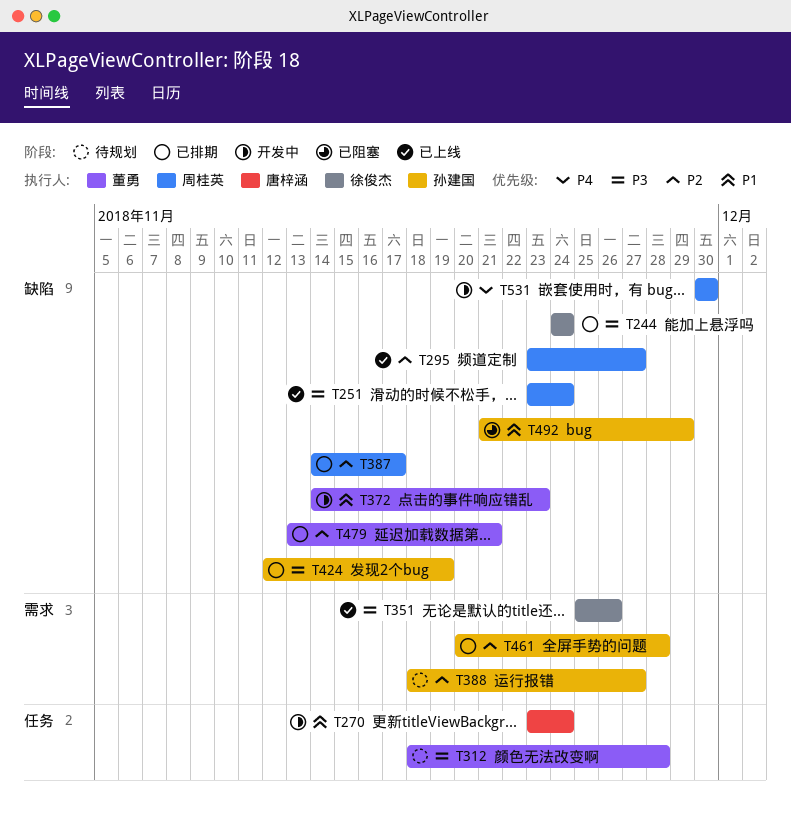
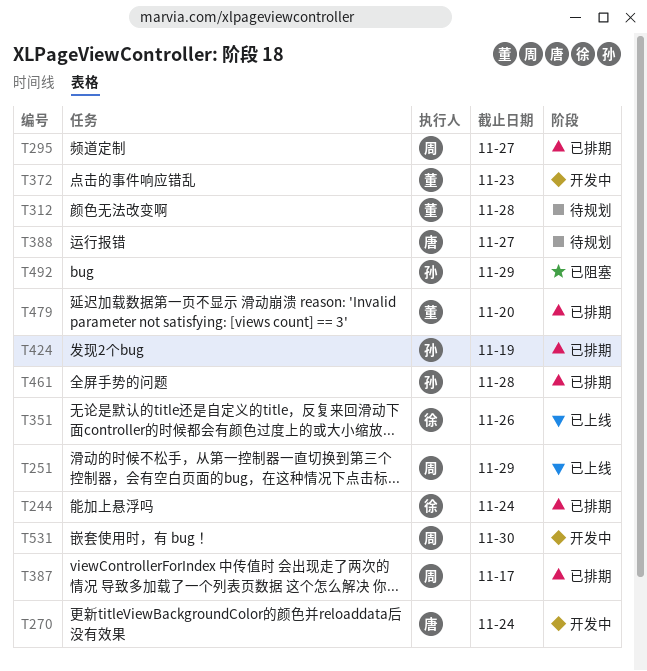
T251, due: Nov 24 -> Nov 29
T295, status: 已上线 -> 已排期
T388, owner: 孙建国 -> 唐梓涵
T479, due: Nov 21 -> Nov 20

